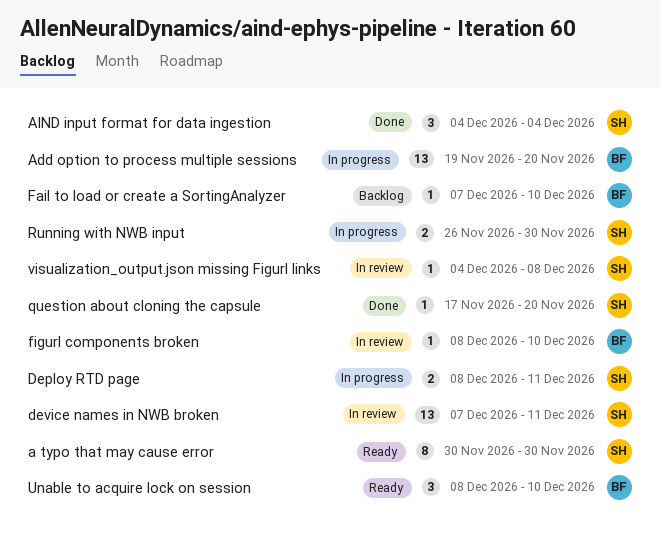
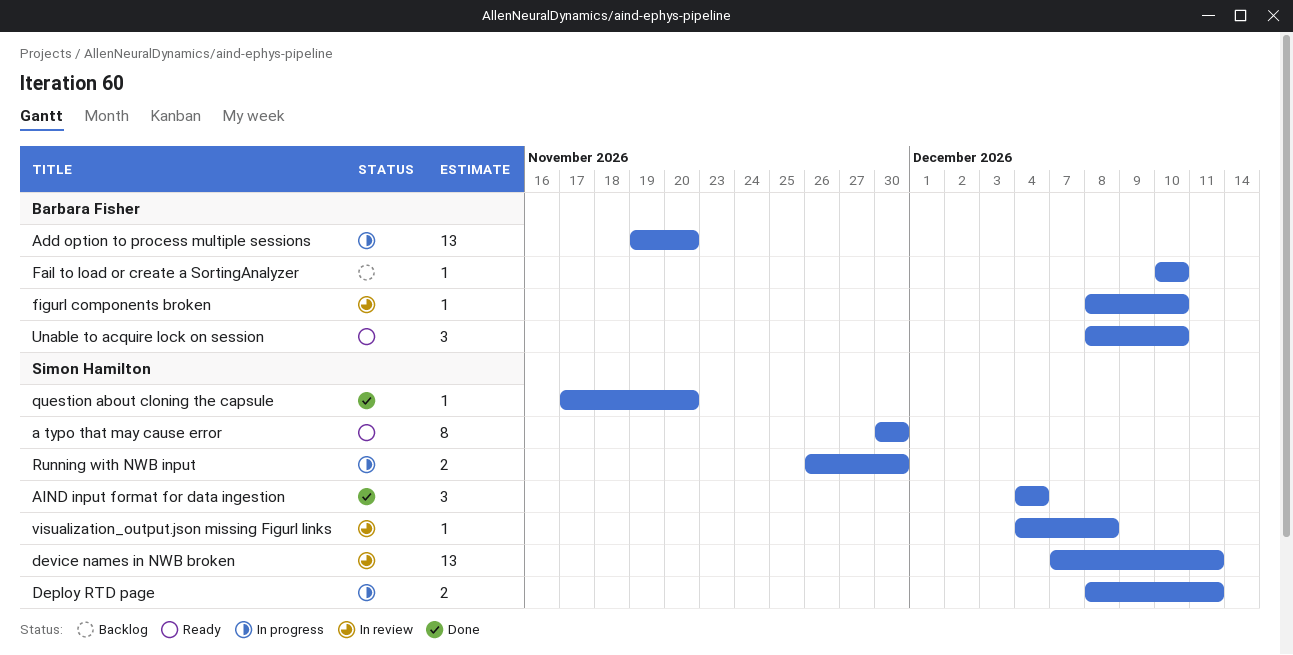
Fail to load or create a SortingAnalyzer, start: Dec 7 -> Dec 10

